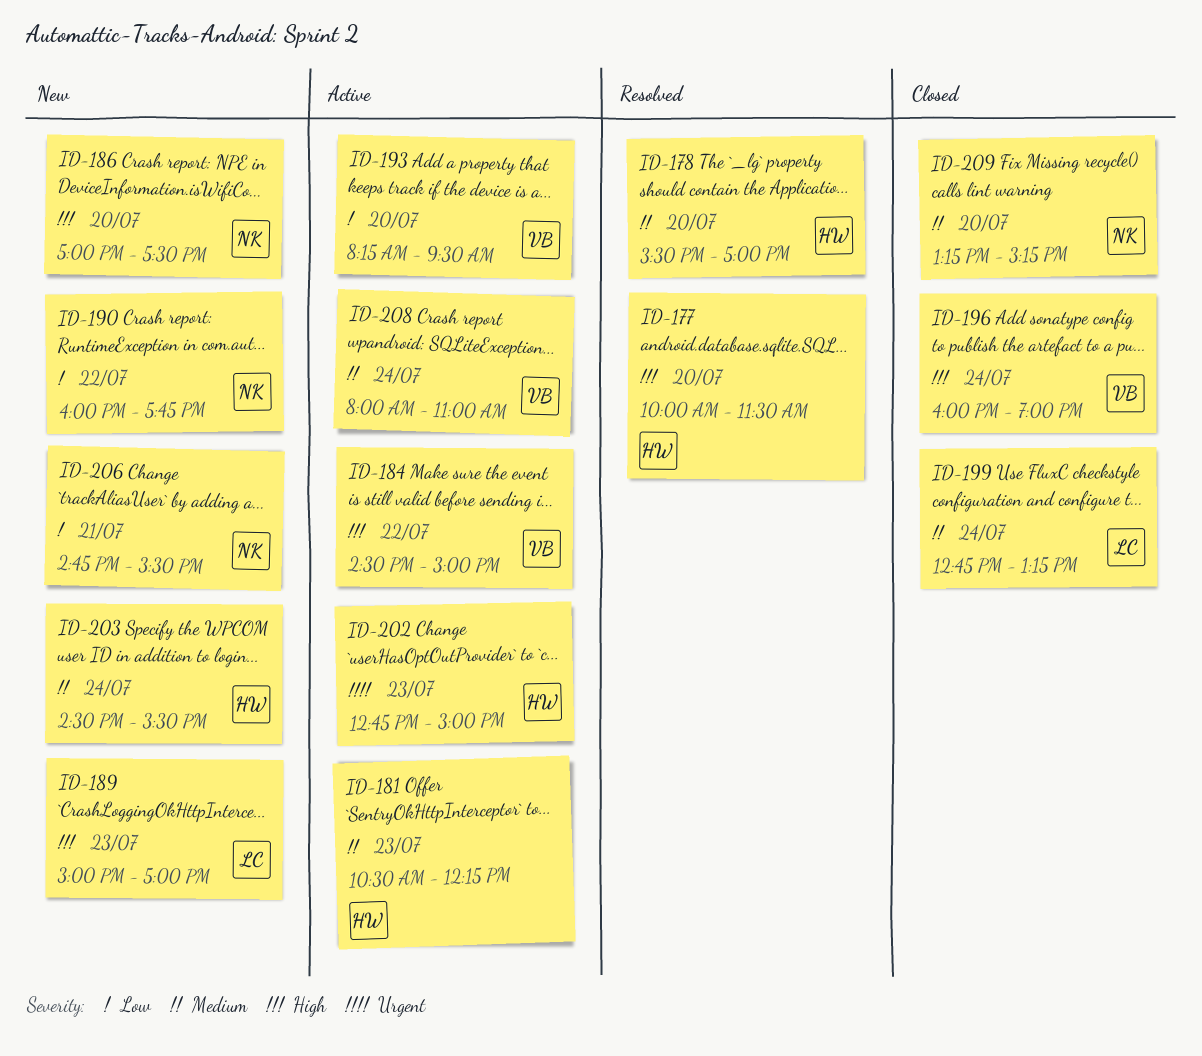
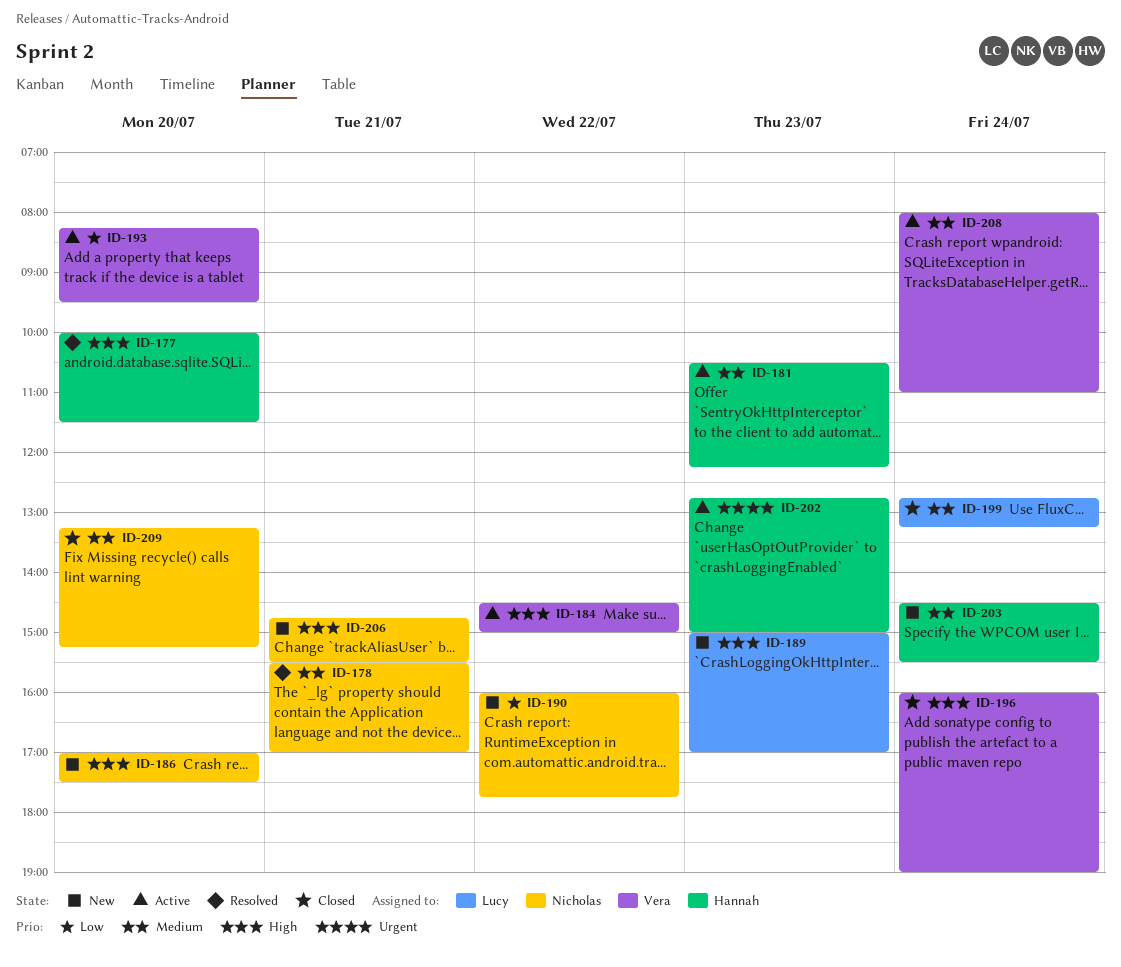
ID-178, owner: Hannah -> Nicholas
ID-178, day: Jul 20 -> Jul 21
ID-206, priority: Low -> High

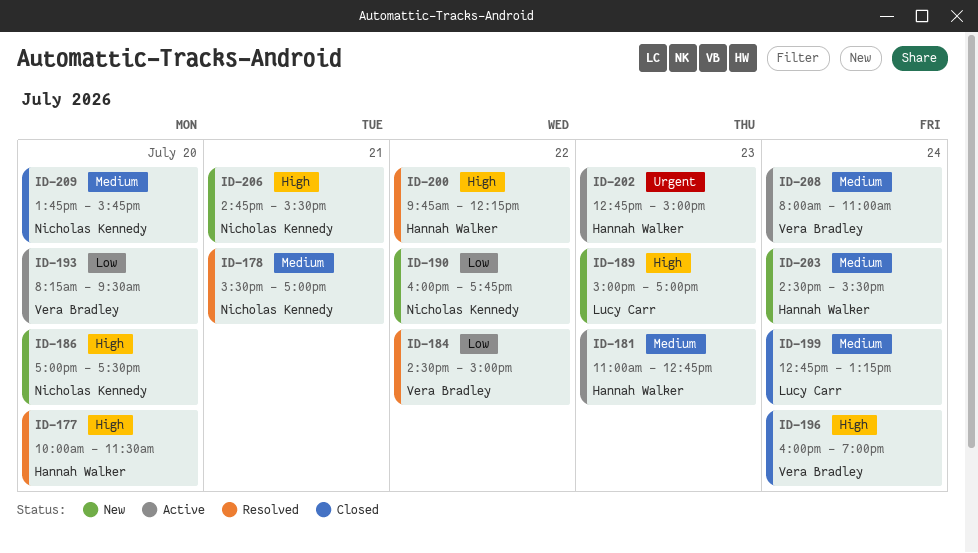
ID-181, begins: 10:30 -> 11:00
ID-181, ends: 12:15 -> 12:45
ID-184, status: Active -> Resolved
ID-184, priority: High -> Low
ID-200: none -> present
ID-209, begins: 13:15 -> 13:45
ID-209, ends: 15:15 -> 15:45

